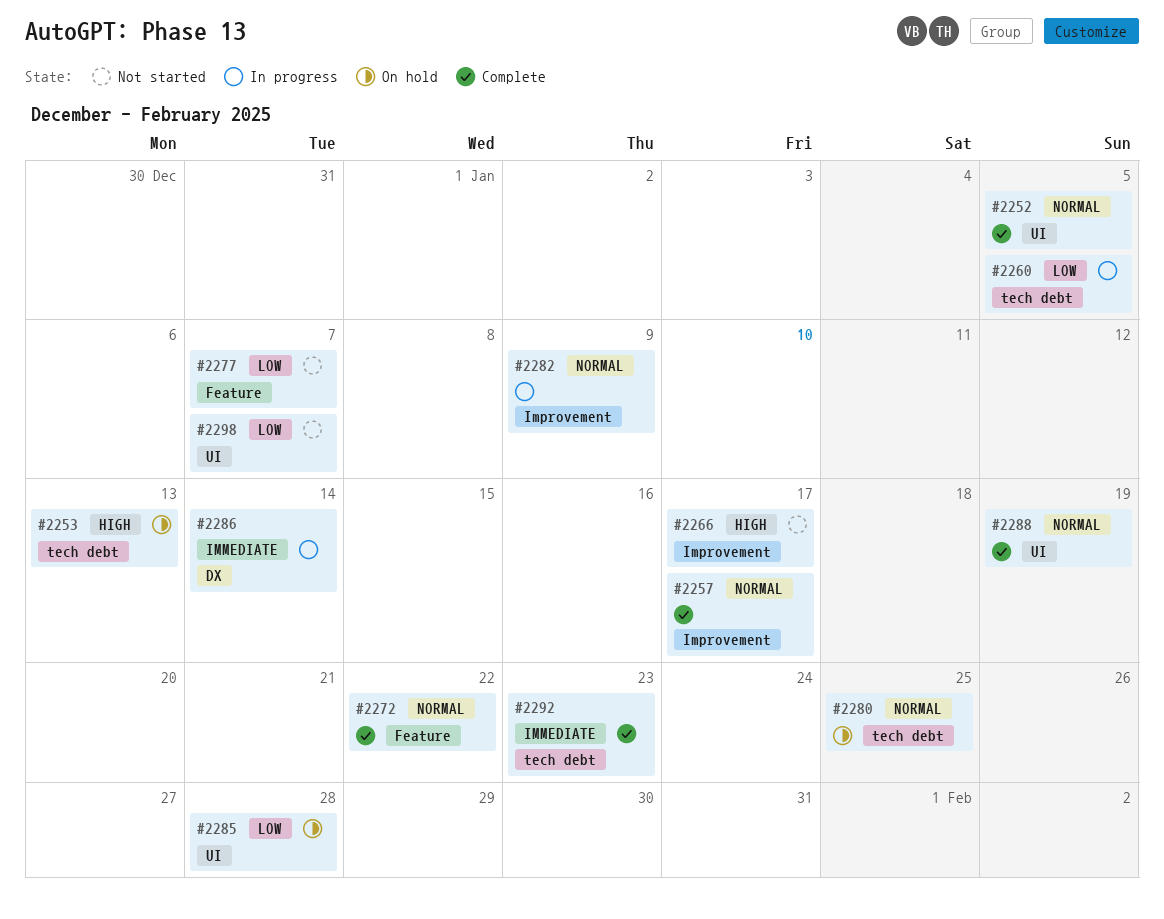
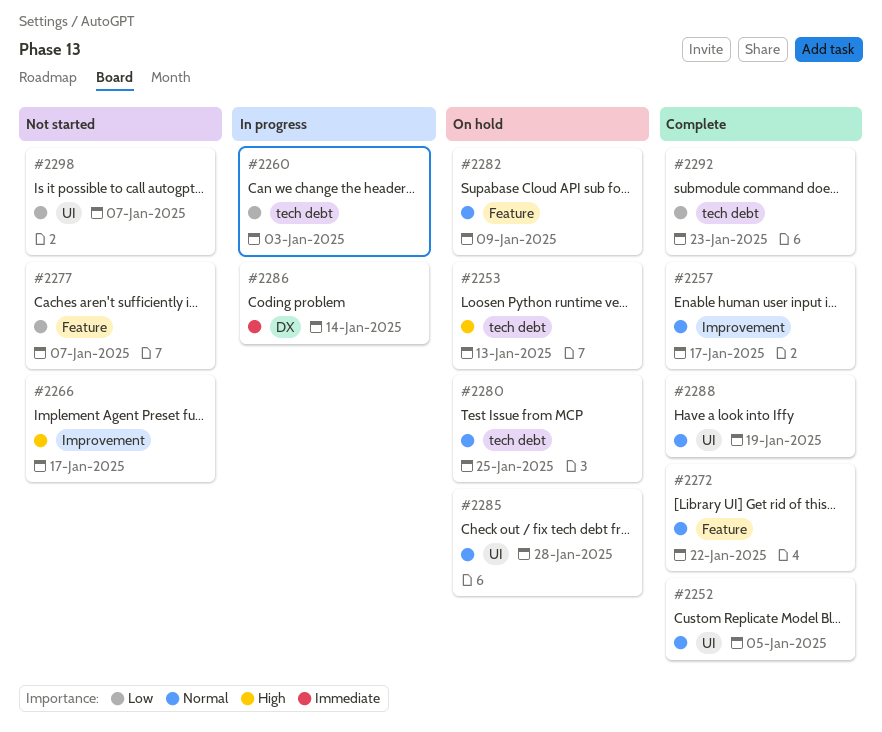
#2260, due: Jan 5 -> Jan 3
#2282, status: In progress -> On hold
#2282, label: Improvement -> Feature
#2285, priority: Low -> Normal
#2292, priority: Immediate -> Low

